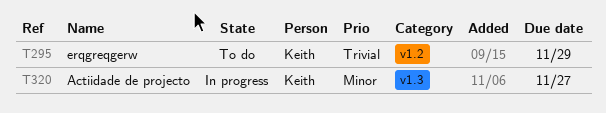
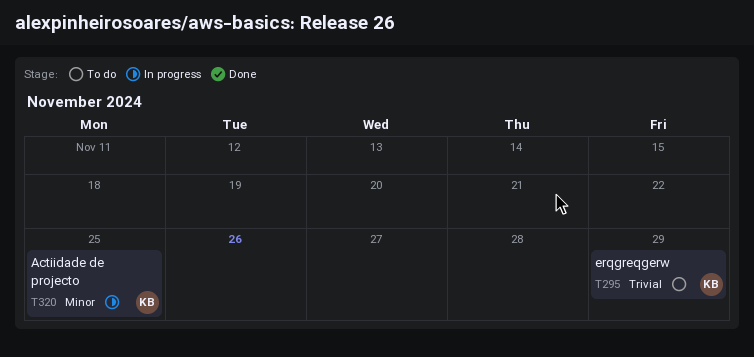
T320, due: Nov 27 -> Nov 25

